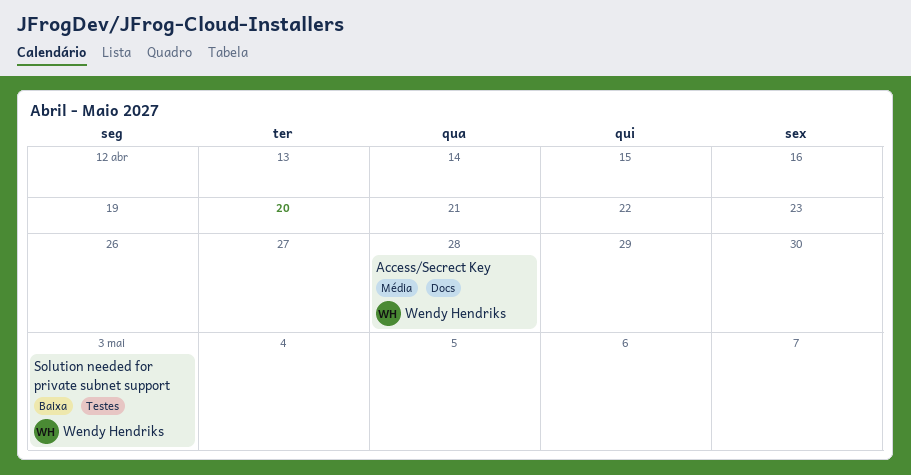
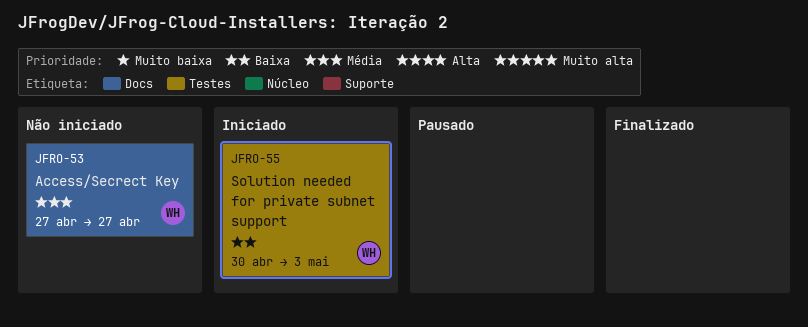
Access/Secrect Key, due: Apr 28 -> Apr 27

